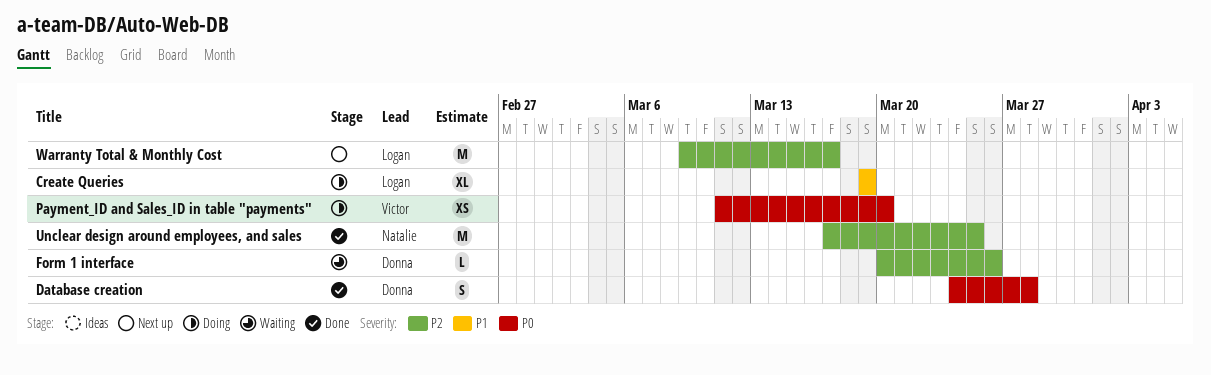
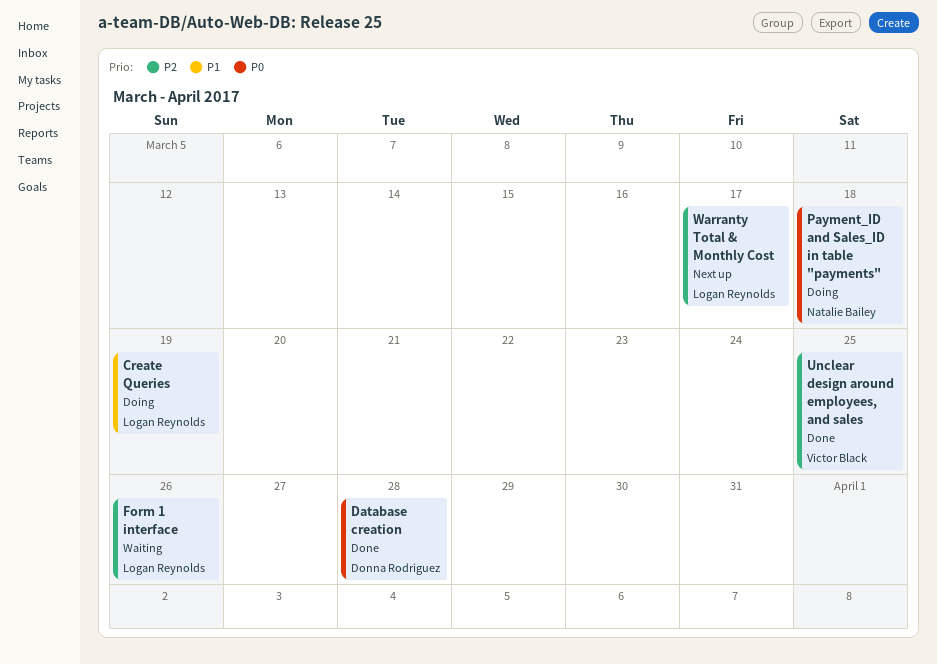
Form 1 interface, owner: Donna Rodriguez -> Logan Reynolds
Payment_ID and Sales_ID in table "payments", owner: Victor Black -> Natalie Bailey
Payment_ID and Sales_ID in table "payments", due: Mar 20 -> Mar 18
Unclear design around employees, and sales, owner: Natalie Bailey -> Victor Black

